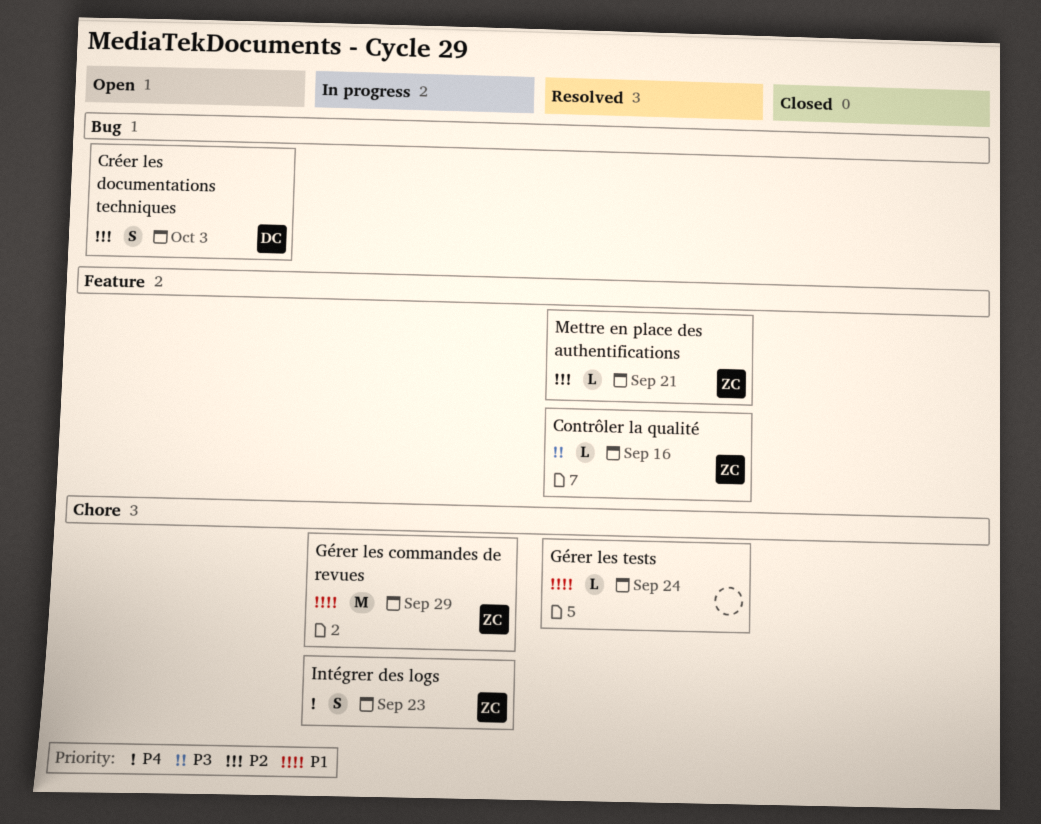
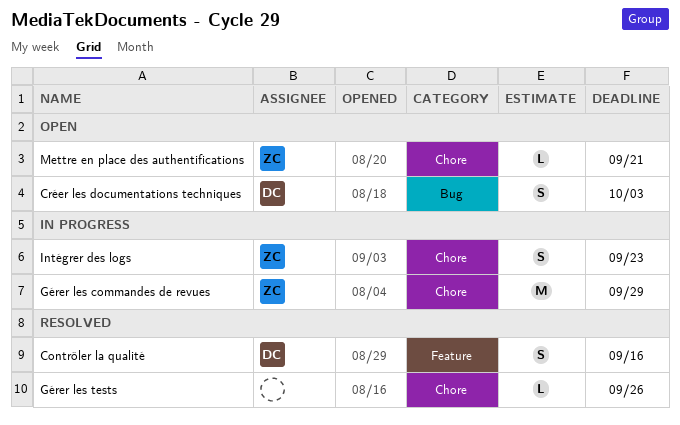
Contrôler la qualité, owner: ZC -> DC
Contrôler la qualité, estimate: L -> S
Gérer les tests, due: Sep 24 -> Sep 26
Mettre en place des authentifications, status: Resolved -> Open
Mettre en place des authentifications, label: Feature -> Chore

